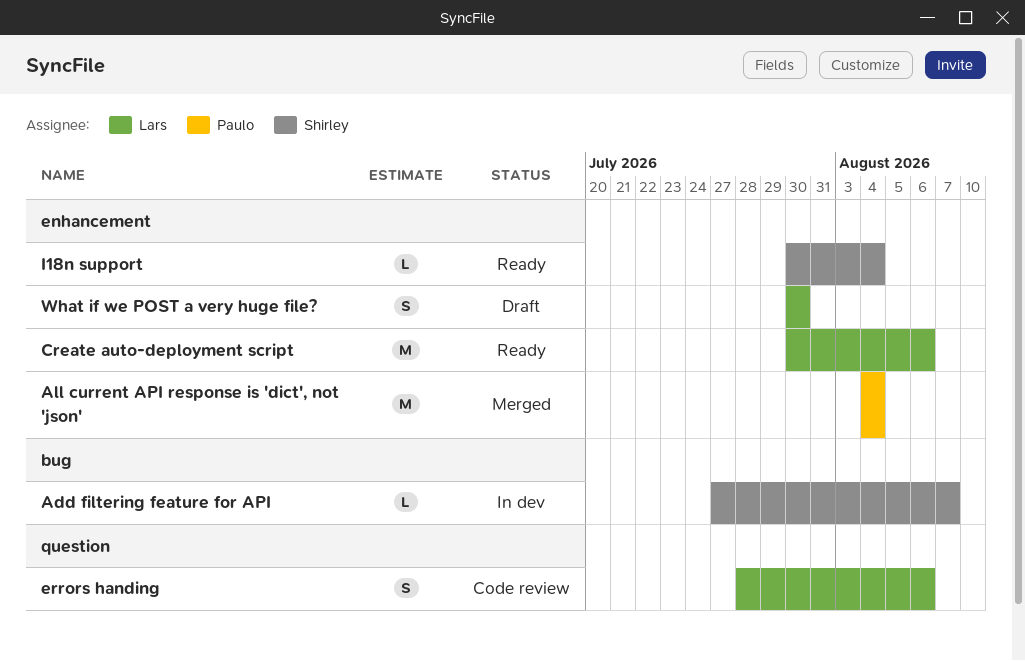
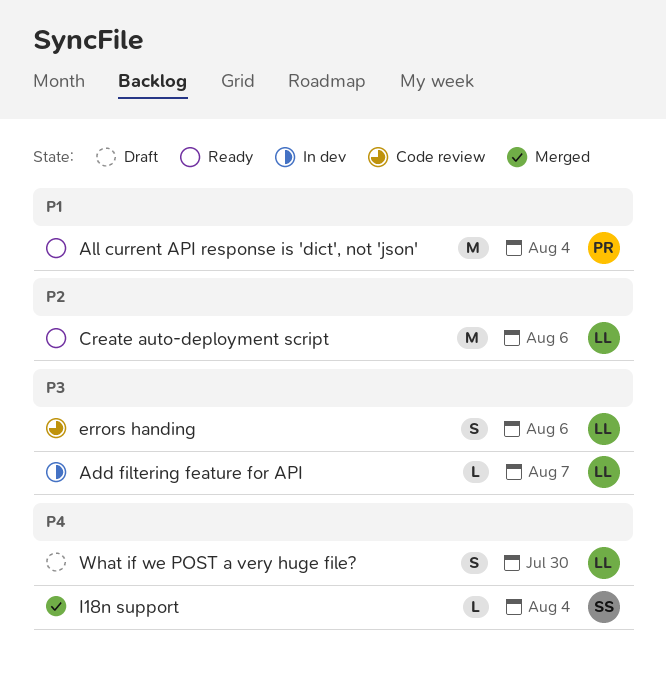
Add filtering feature for API, owner: Shirley -> Lars
All current API response is 'dict', not 'json', status: Merged -> Ready
I18n support, status: Ready -> Merged

